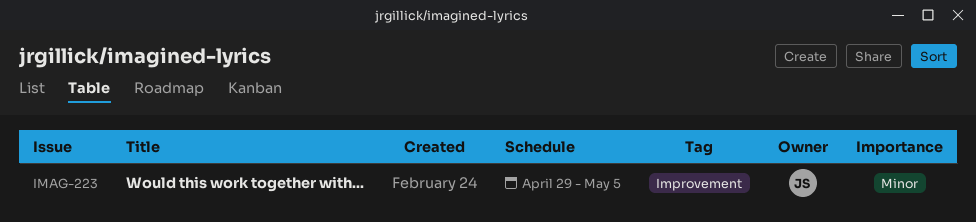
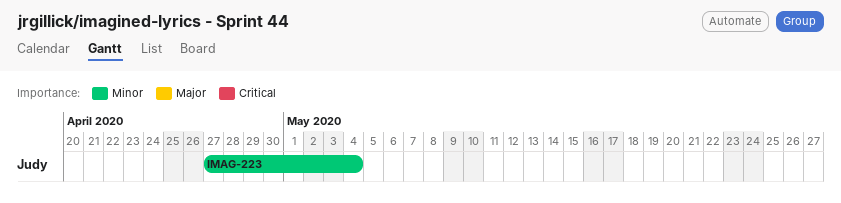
IMAG-223, start: Apr 29 -> Apr 27
IMAG-223, due: May 5 -> May 4

